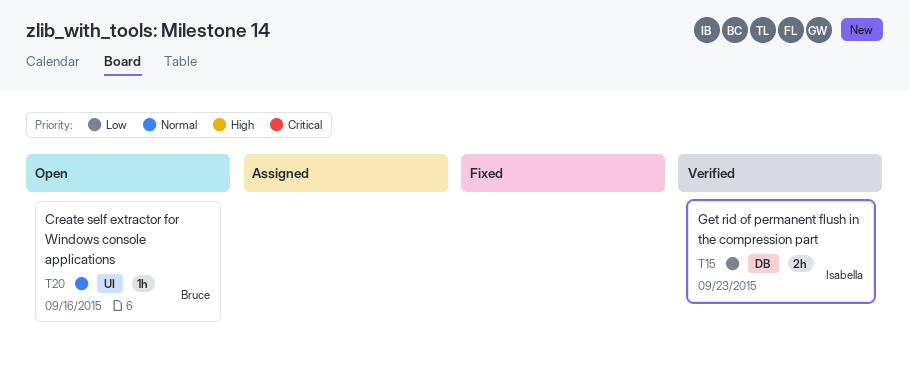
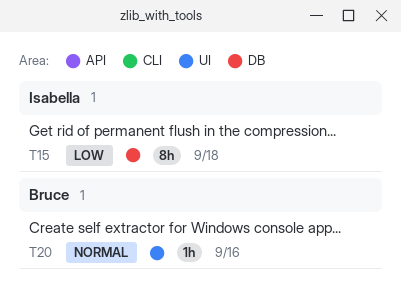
T15, estimate: 2h -> 8h
T15, due: Sep 23 -> Sep 18

